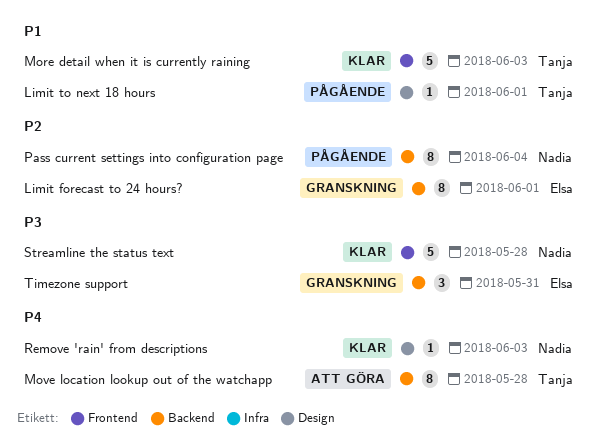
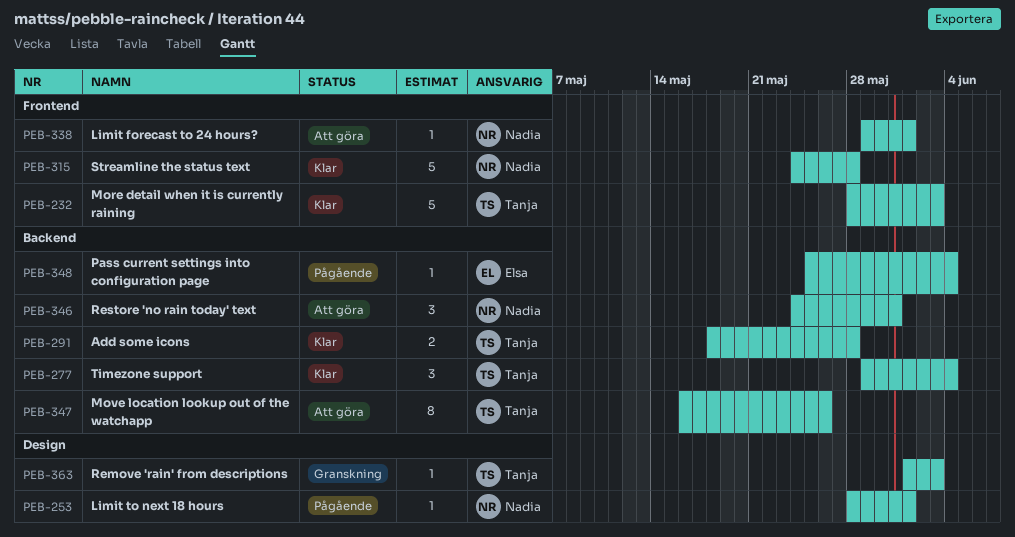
Add some icons: none -> present
Limit forecast to 24 hours?, status: Granskning -> Att göra
Limit forecast to 24 hours?, owner: Elsa -> Nadia
Limit forecast to 24 hours?, label: Backend -> Frontend
Limit forecast to 24 hours?, estimate: 8 -> 1
Limit to next 18 hours, owner: Tanja -> Nadia
Move location lookup out of the watchapp, due: May 28 -> May 26
Pass current settings into configuration page, owner: Nadia -> Elsa
Pass current settings into configuration page, estimate: 8 -> 1
Remove 'rain' from descriptions, status: Klar -> Granskning
Remove 'rain' from descriptions, owner: Nadia -> Tanja
Restore 'no rain today' text: none -> present
Timezone support, status: Granskning -> Klar
Timezone support, owner: Elsa -> Tanja
Timezone support, due: May 31 -> Jun 4

